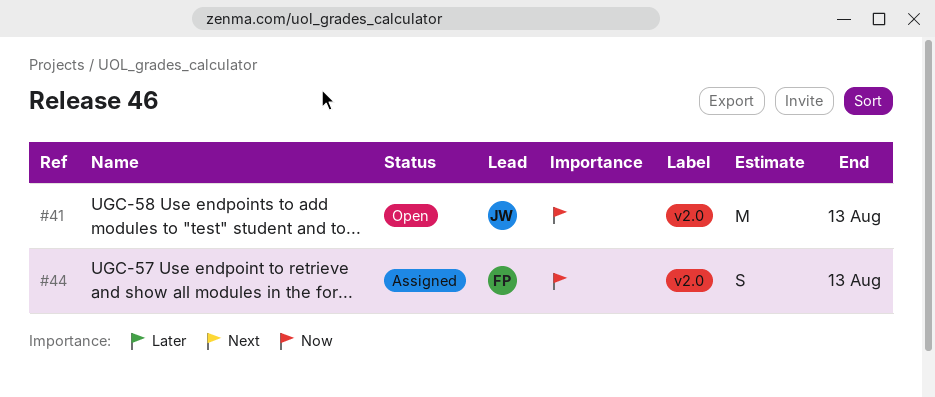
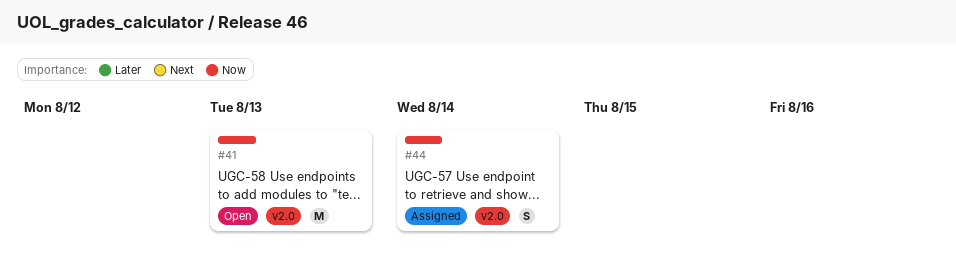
#44, due: Aug 13 -> Aug 14

